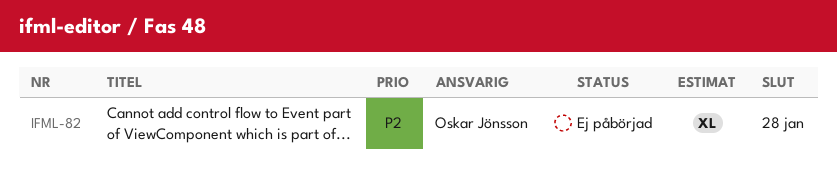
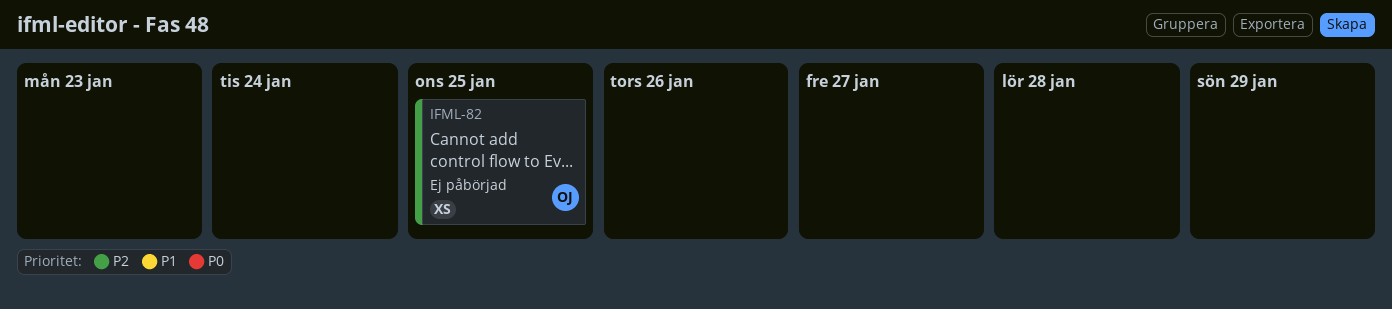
IFML-82, estimate: XL -> XS
IFML-82, due: Jan 28 -> Jan 25

